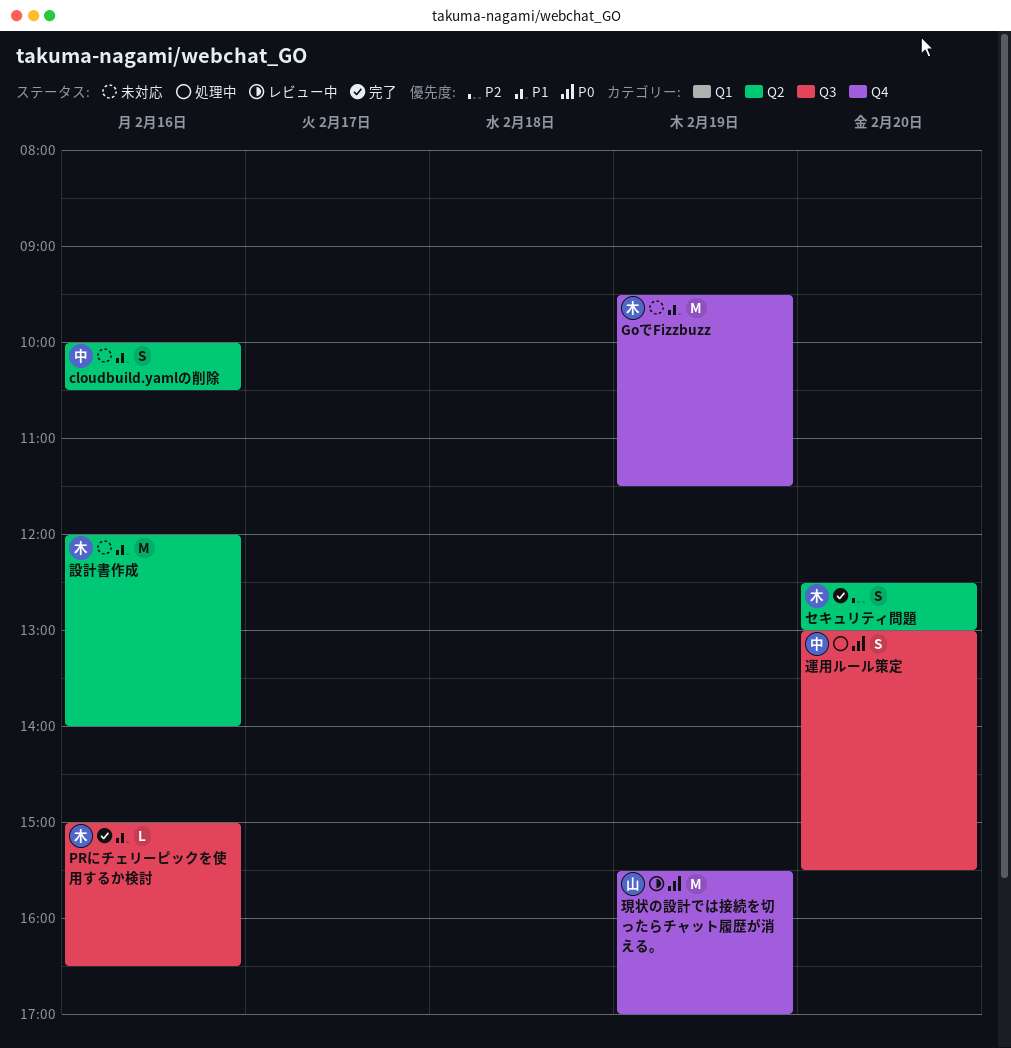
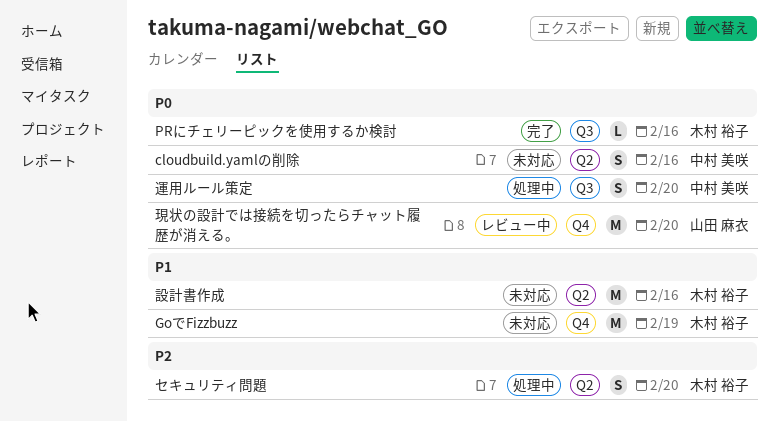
cloudbuild.yamlの削除, priority: P1 -> P0
PRにチェリーピックを使用するか検討, priority: P1 -> P0
セキュリティ問題, status: 完了 -> 処理中
現状の設計では接続を切ったらチャット履歴が消える。, day: Feb 19 -> Feb 20

